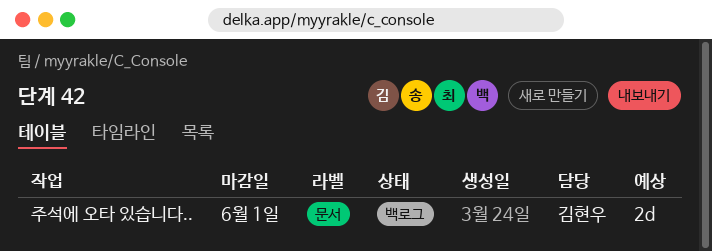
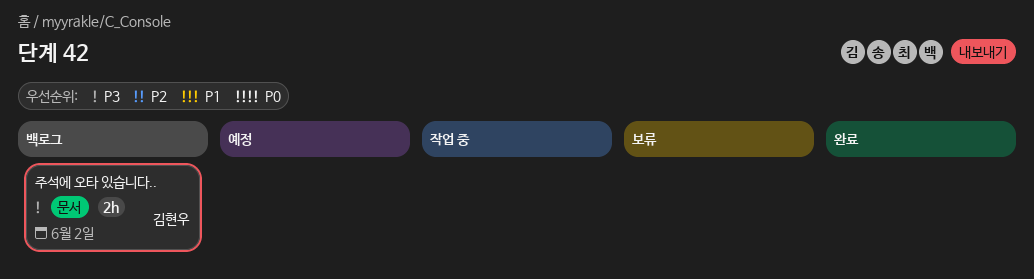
주석에 오타 있습니다.., estimate: 2d -> 2h
주석에 오타 있습니다.., due: Jun 1 -> Jun 2

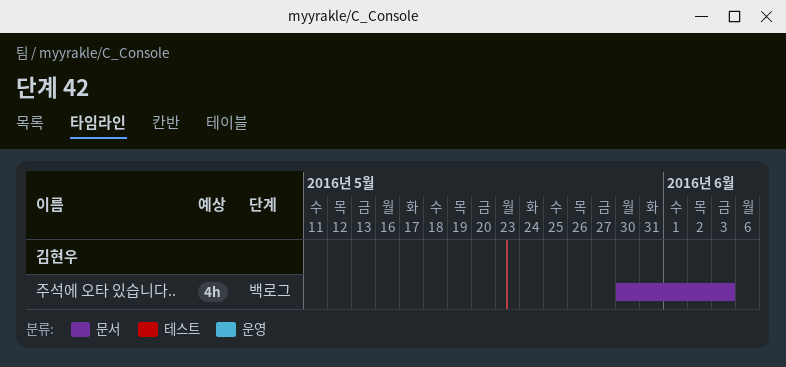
주석에 오타 있습니다.., estimate: 2h -> 4h
주석에 오타 있습니다.., due: Jun 2 -> Jun 3

